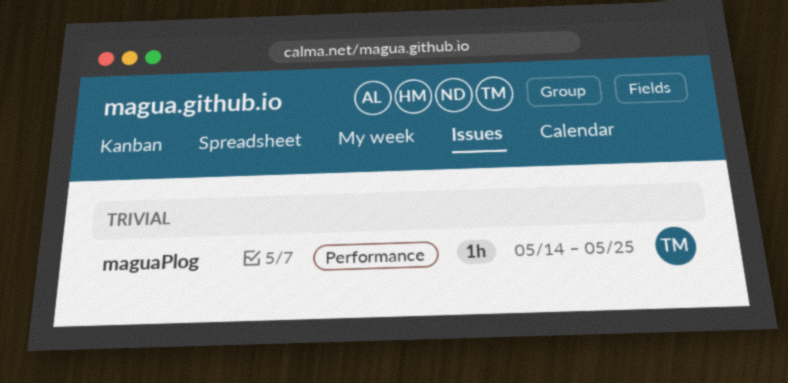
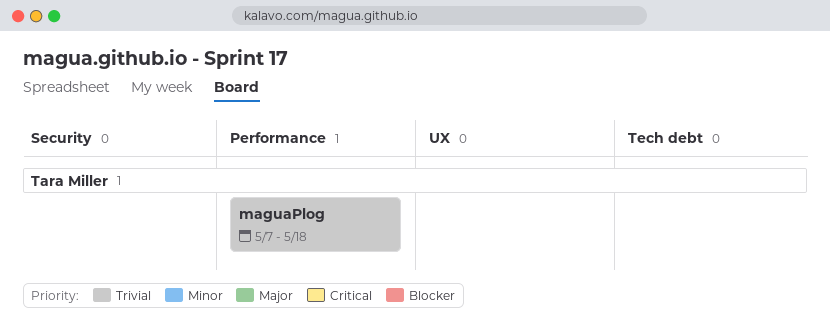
maguaPlog, start: May 14 -> May 7
maguaPlog, due: May 25 -> May 18

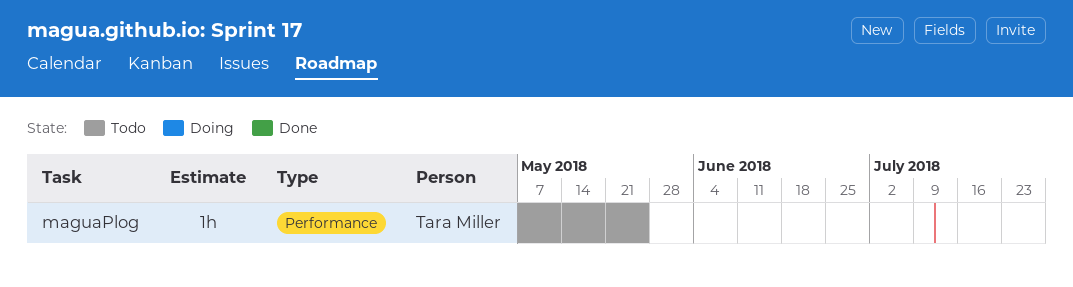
maguaPlog, due: May 18 -> May 25

